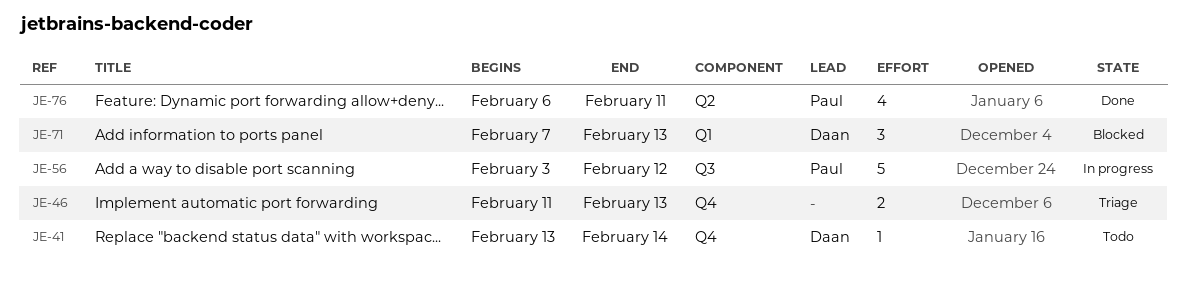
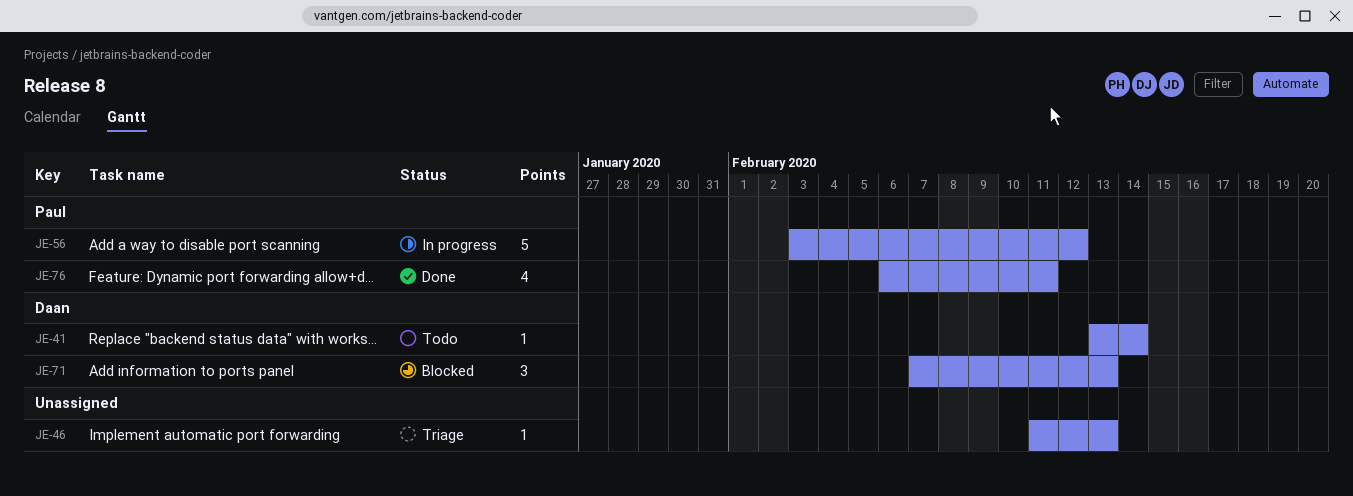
JE-46, estimate: 2 -> 1

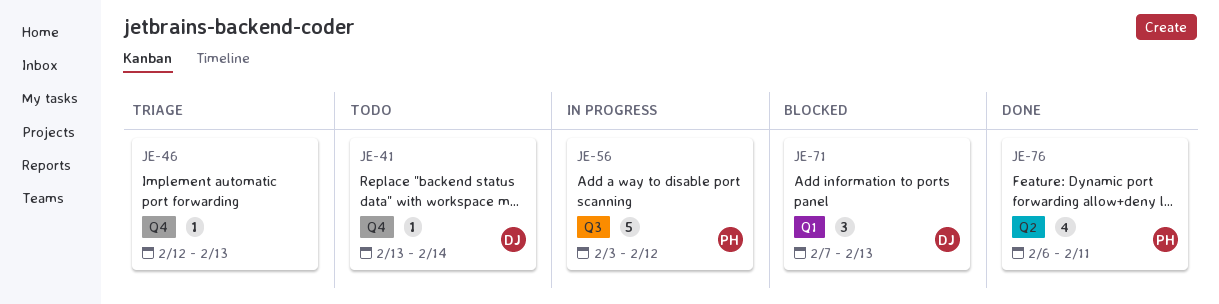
JE-46, start: Feb 11 -> Feb 12

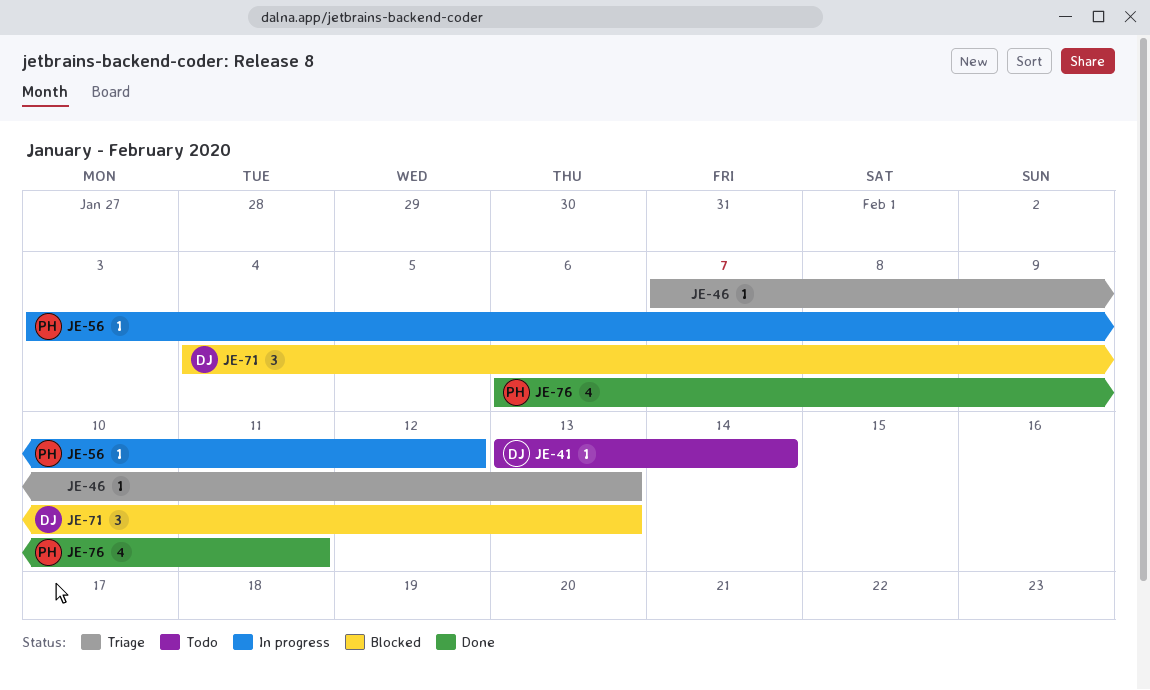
JE-46, start: Feb 12 -> Feb 7
JE-56, estimate: 5 -> 1
JE-71, start: Feb 7 -> Feb 4

